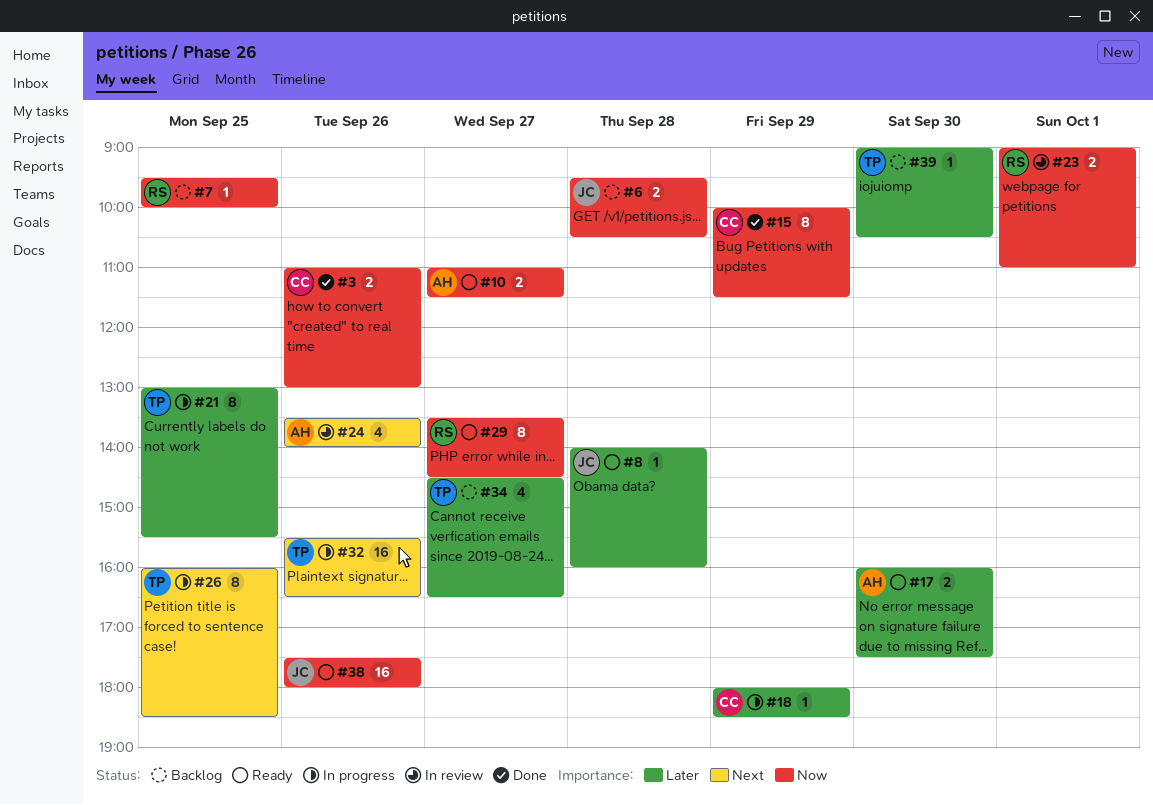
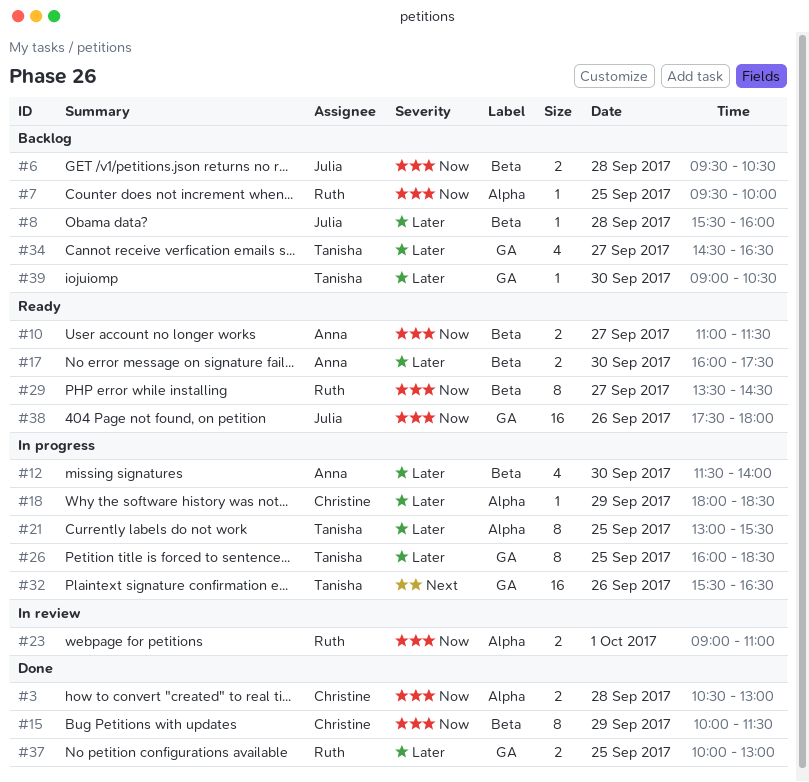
#3, day: Sep 26 -> Sep 28
#3, begins: 11:00 -> 10:30
#8, status: Ready -> Backlog
#8, begins: 14:00 -> 15:30
#12: none -> present
#24: present -> none
#26, priority: Next -> Later
#37: none -> present

